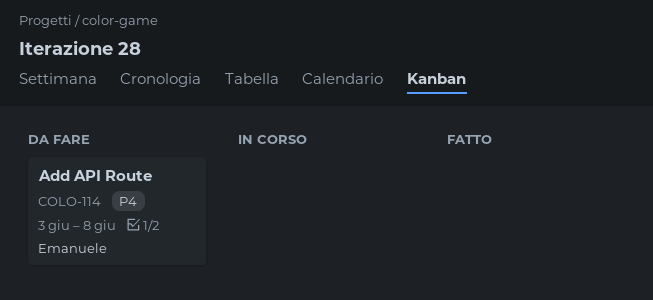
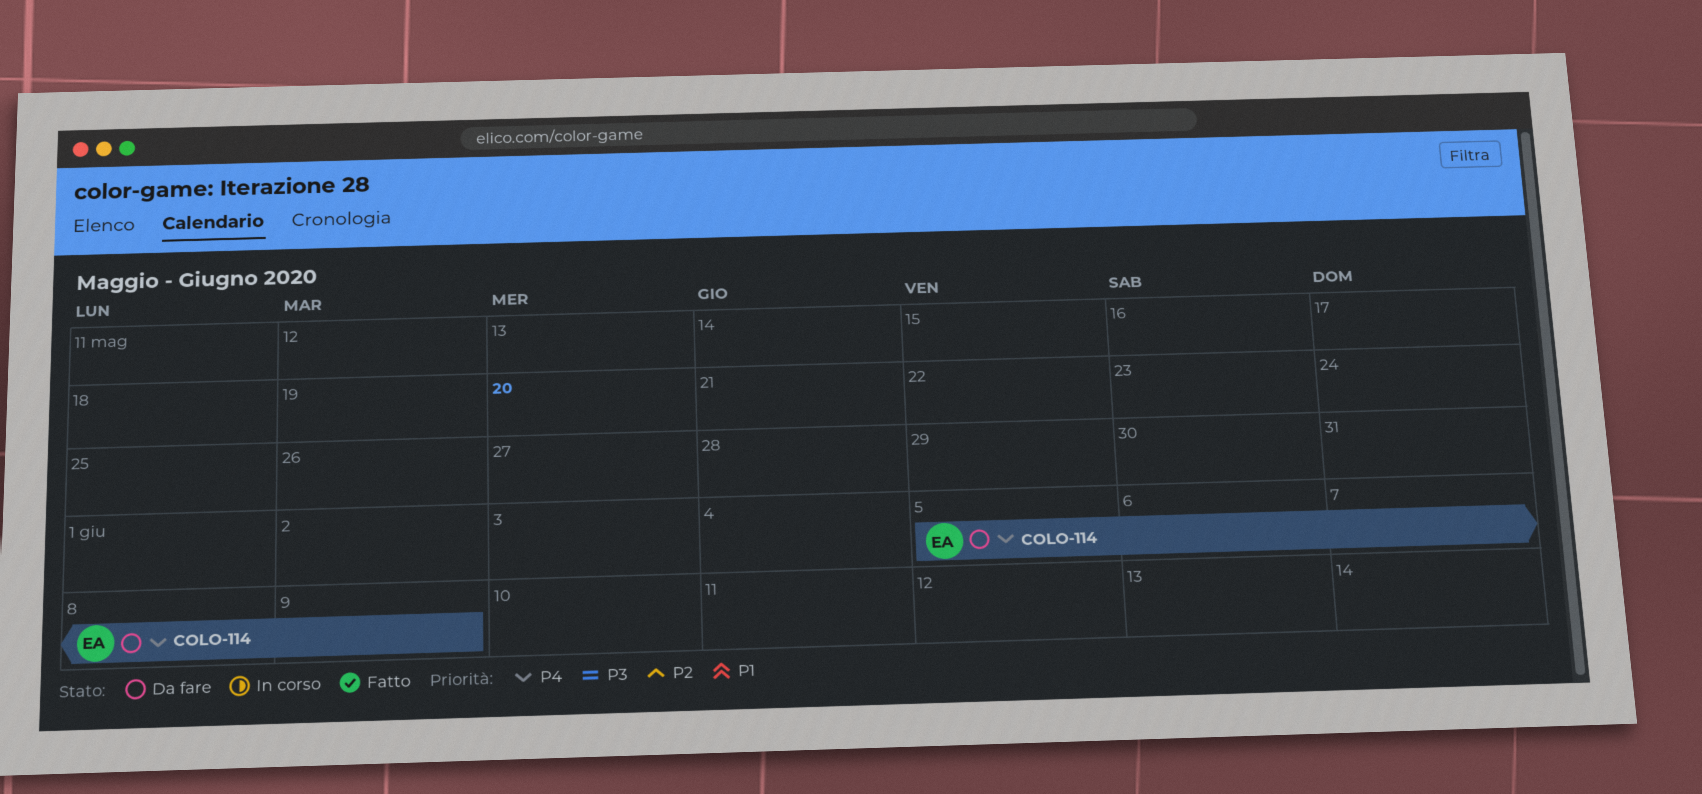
COLO-114, start: Jun 3 -> Jun 5
COLO-114, due: Jun 8 -> Jun 9

